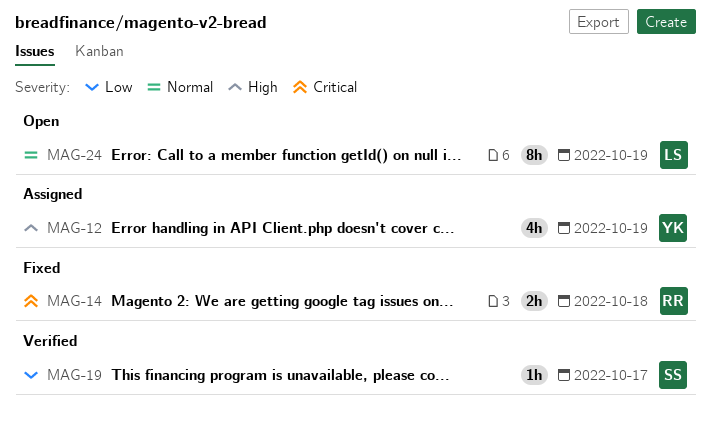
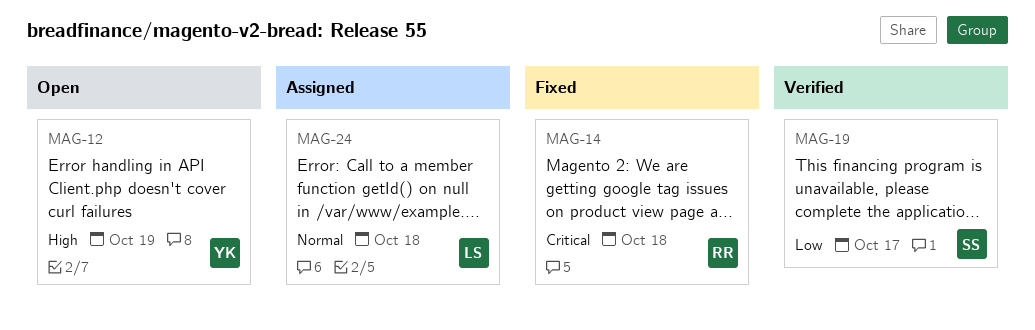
MAG-12, status: Assigned -> Open
MAG-24, status: Open -> Assigned
MAG-24, due: Oct 19 -> Oct 18

